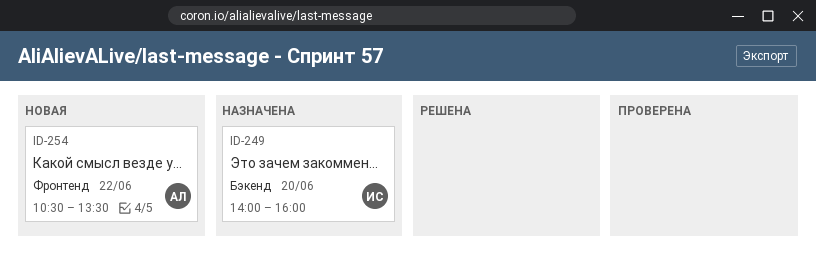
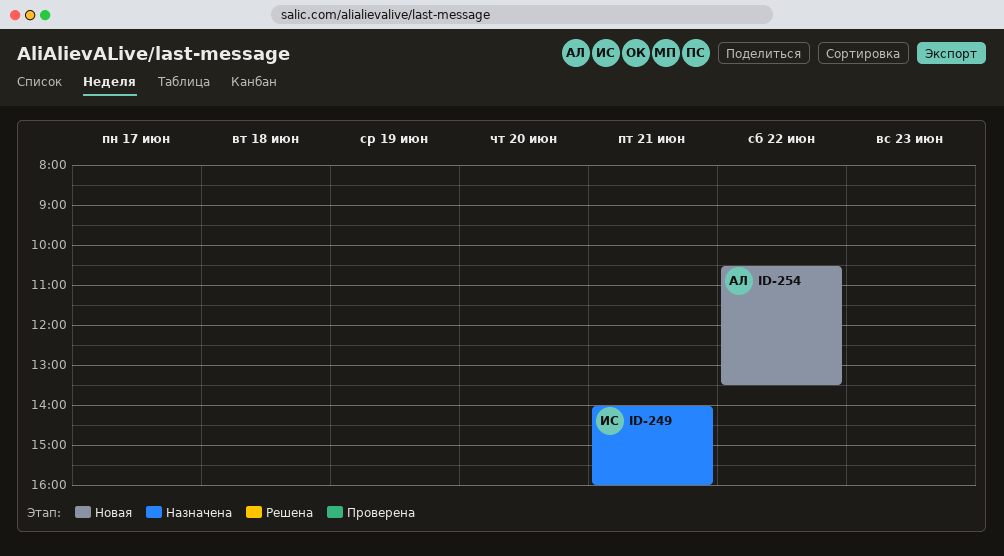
ID-249, day: Jun 20 -> Jun 21

